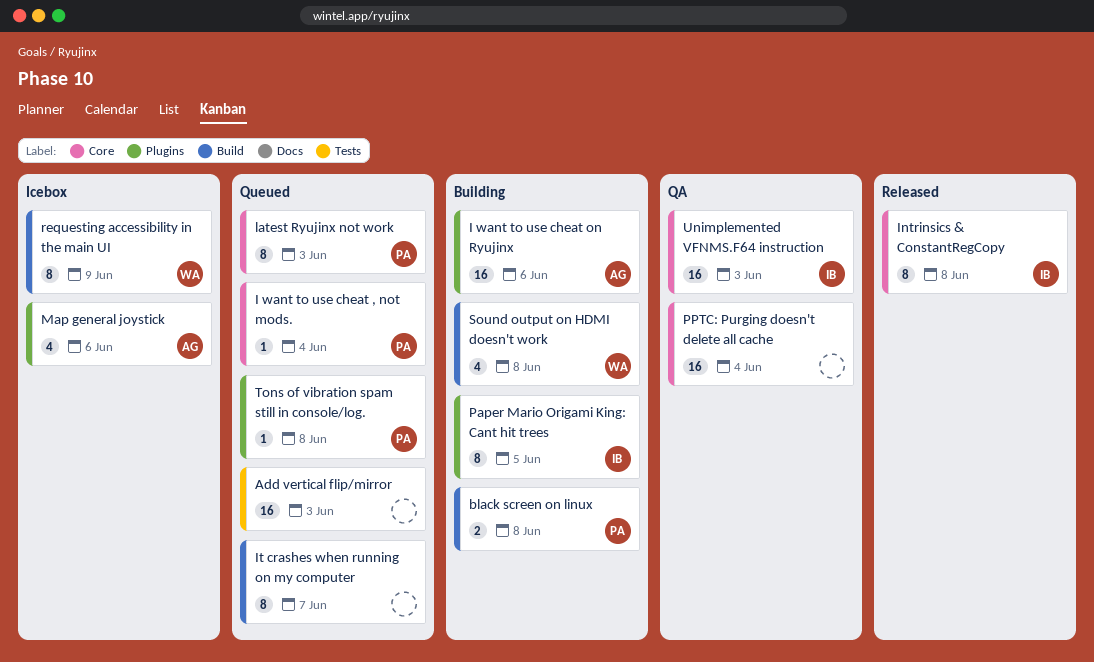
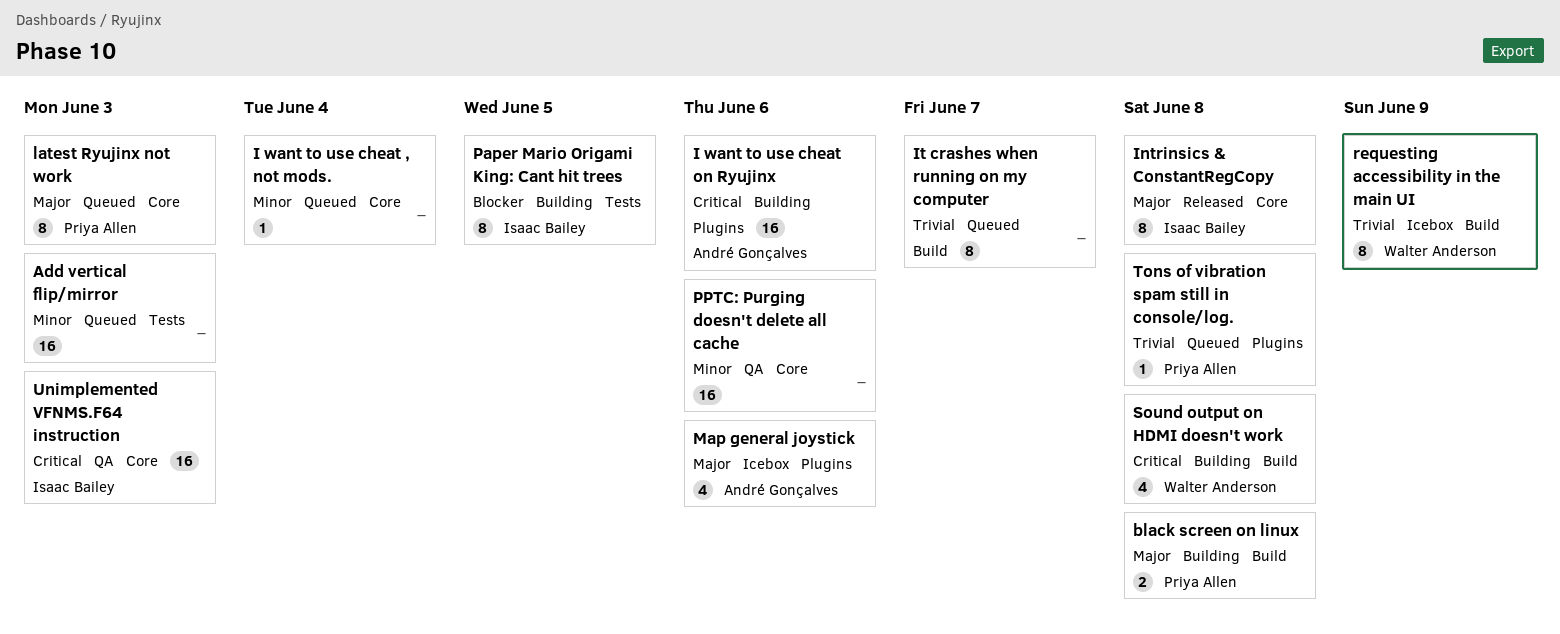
I want to use cheat , not mods., owner: Priya Allen -> none
Paper Mario Origami King: Cant hit trees, label: Plugins -> Tests
PPTC: Purging doesn't delete all cache, due: Jun 4 -> Jun 6

